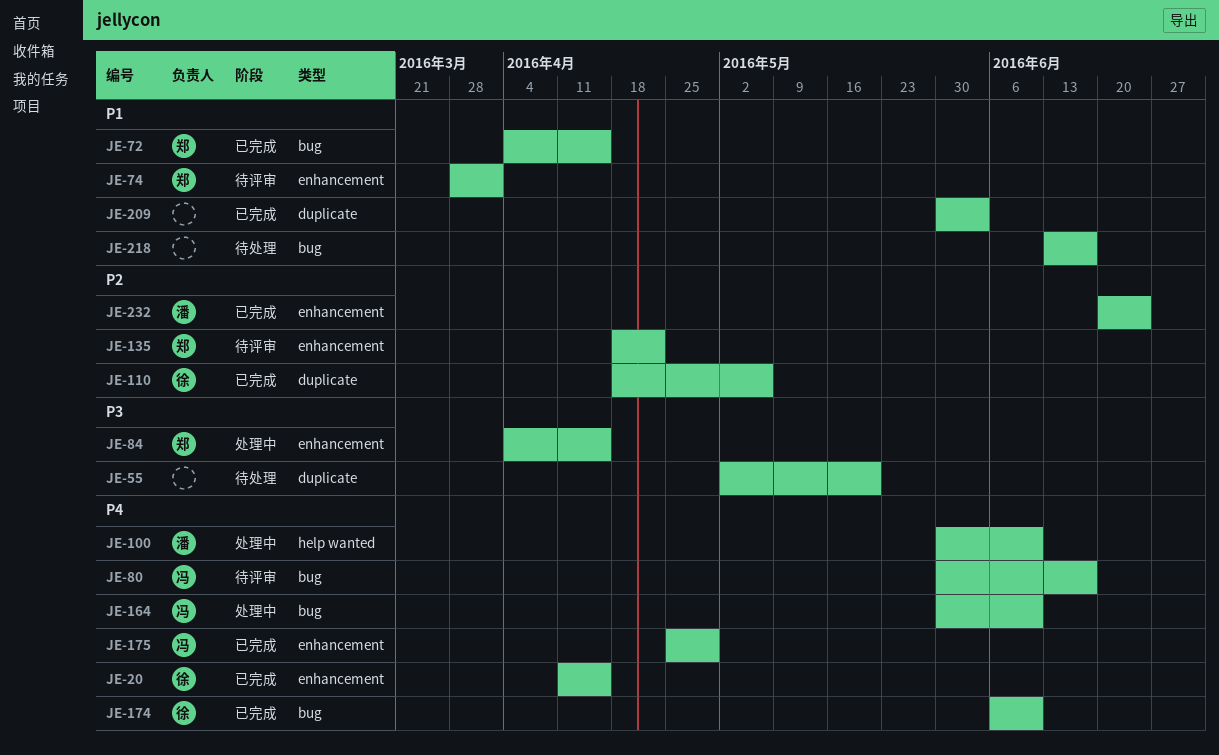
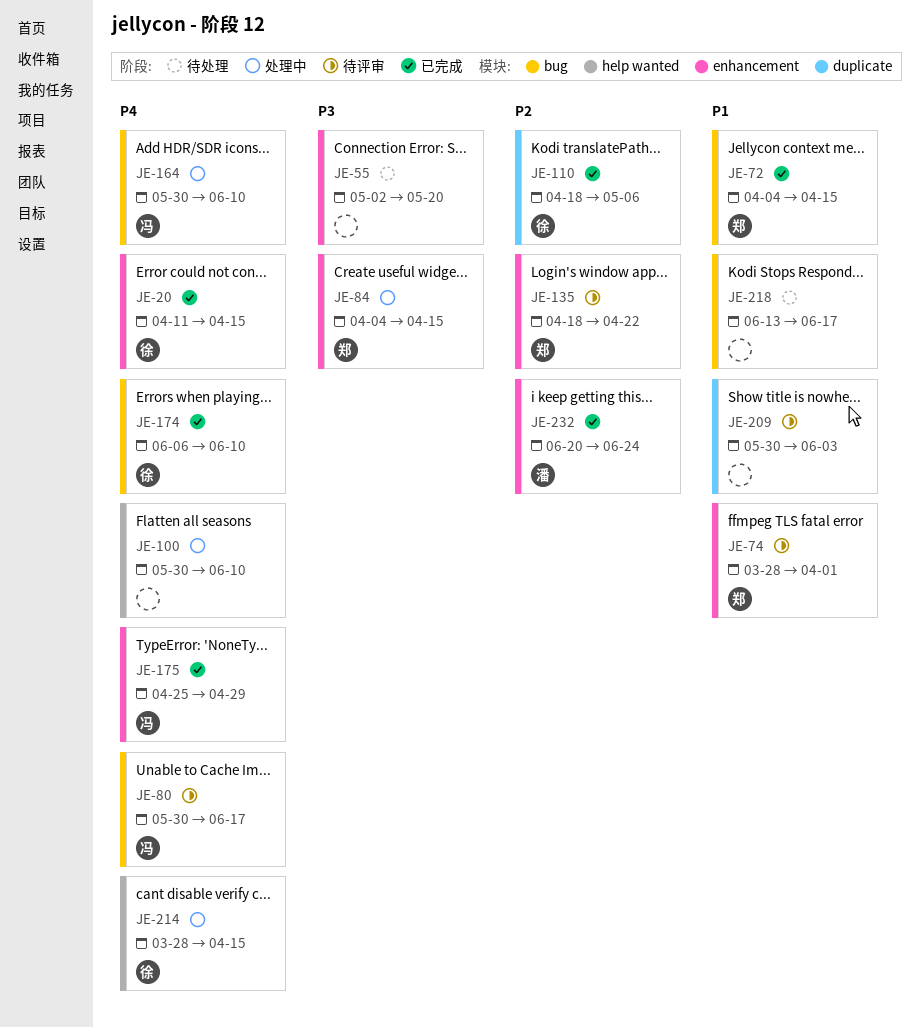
JE-55, label: duplicate -> enhancement
JE-100, owner: 潘 -> none
JE-209, status: 已完成 -> 待评审
JE-214: none -> present

